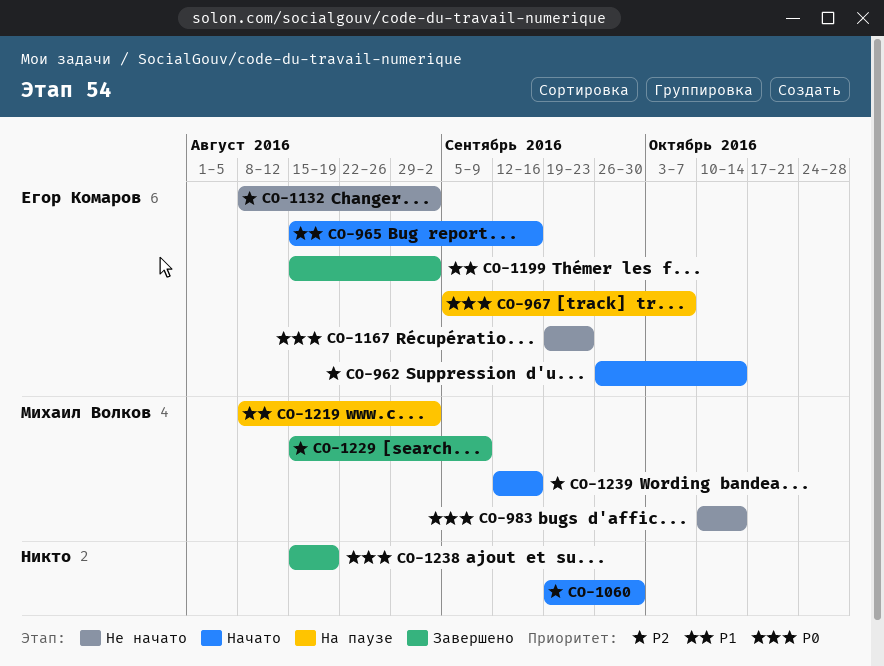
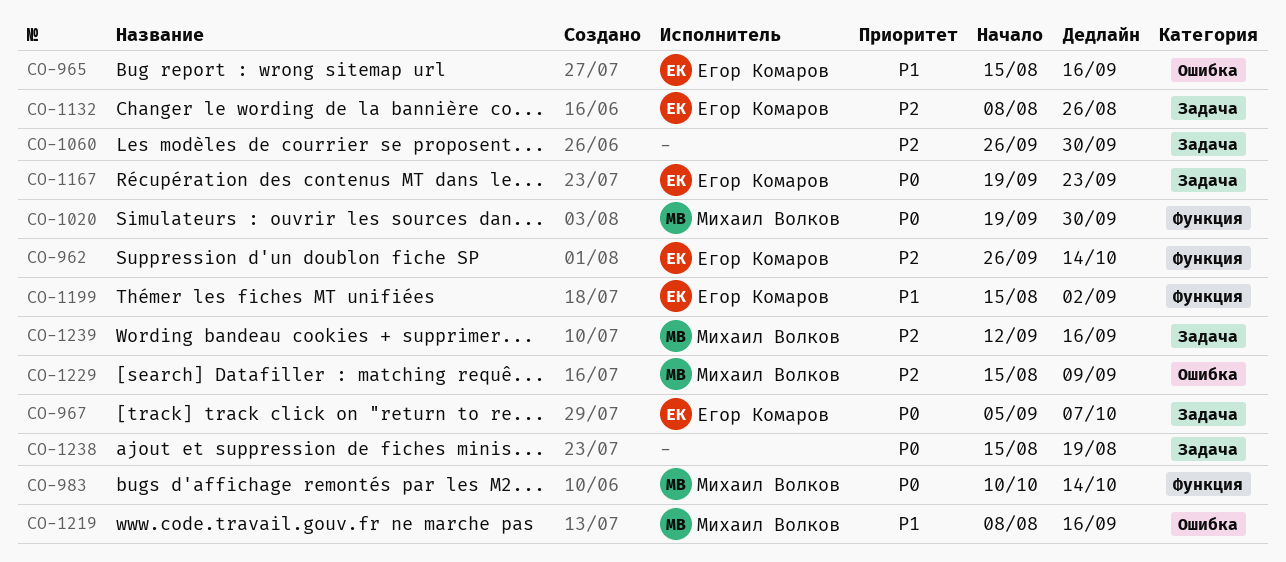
CO-1020: none -> present
CO-1060, start: Sep 19 -> Sep 26
CO-1132, due: Sep 2 -> Aug 26
CO-1219, due: Sep 2 -> Sep 16

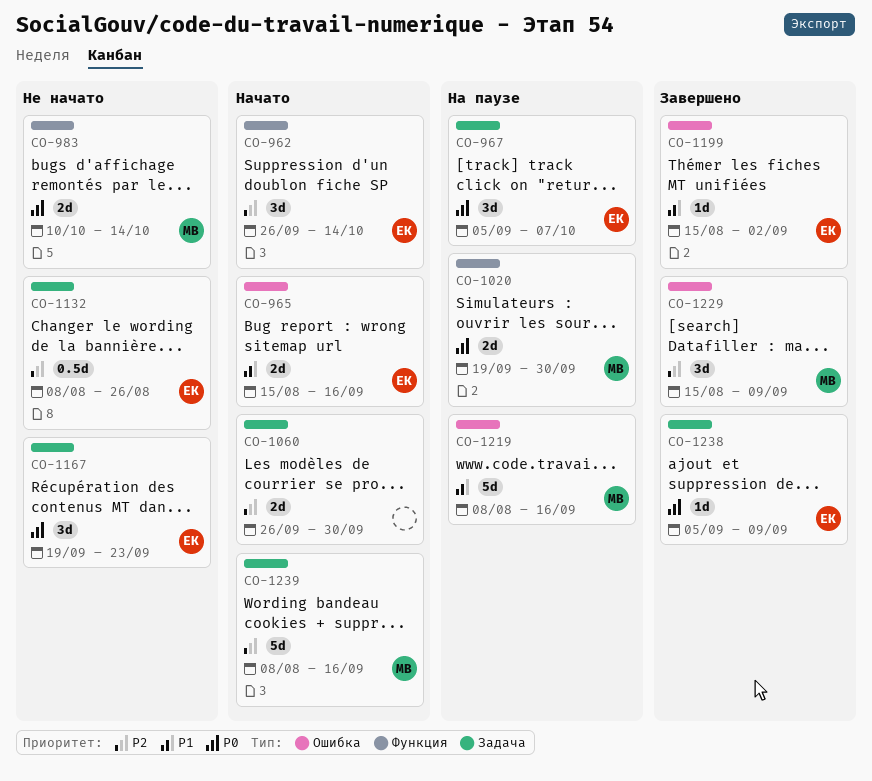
CO-1199, label: Функция -> Ошибка
CO-1238, owner: none -> Егор Комаров
CO-1238, start: Aug 15 -> Sep 5
CO-1238, due: Aug 19 -> Sep 9
CO-1239, start: Sep 12 -> Aug 8

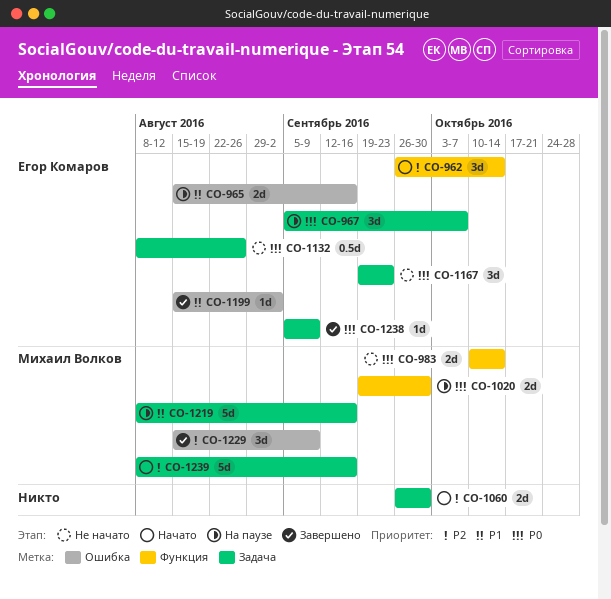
CO-965, status: Начато -> На паузе
CO-1132, priority: P2 -> P0
CO-1219, label: Ошибка -> Задача

